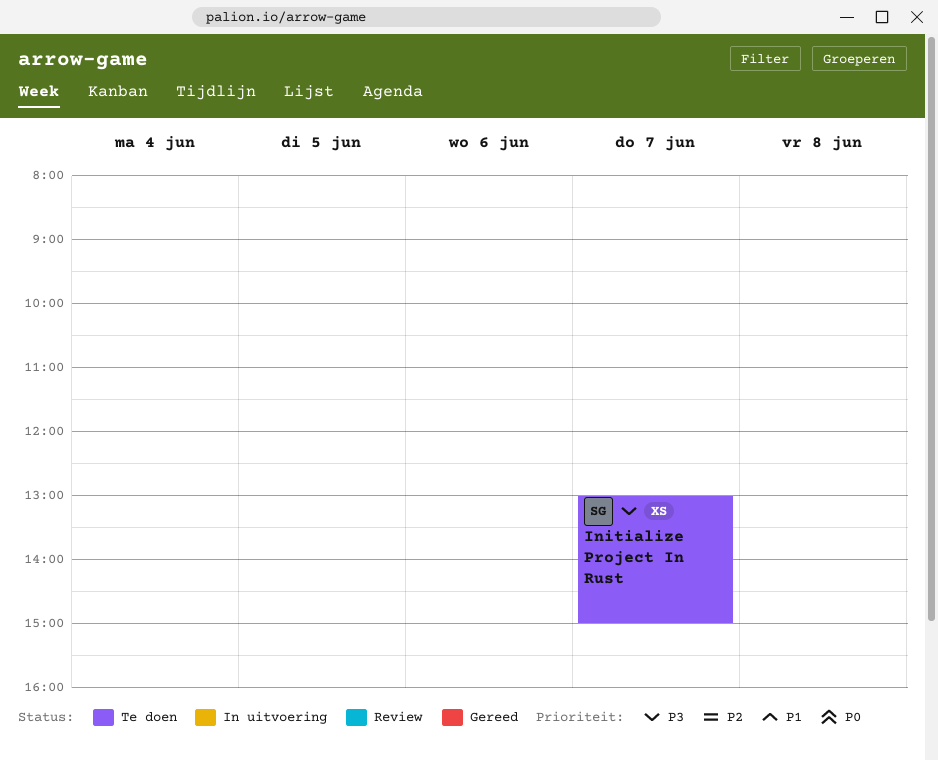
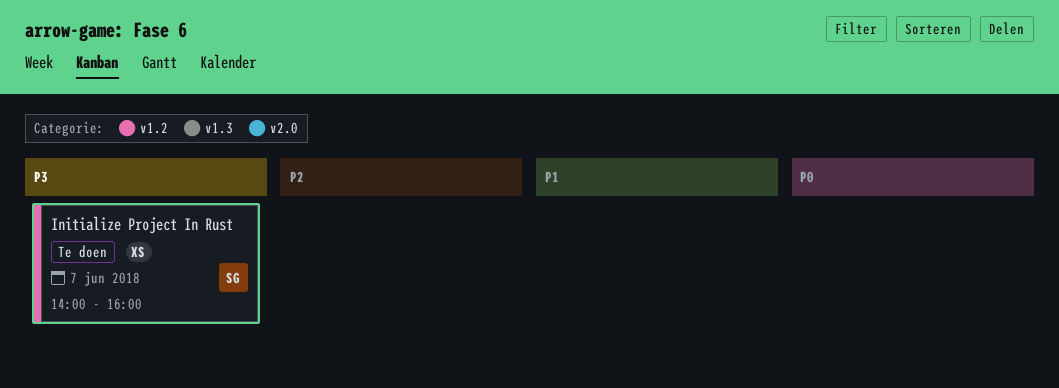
Initialize Project In Rust, begins: 13:00 -> 14:00
Initialize Project In Rust, ends: 15:00 -> 16:00

